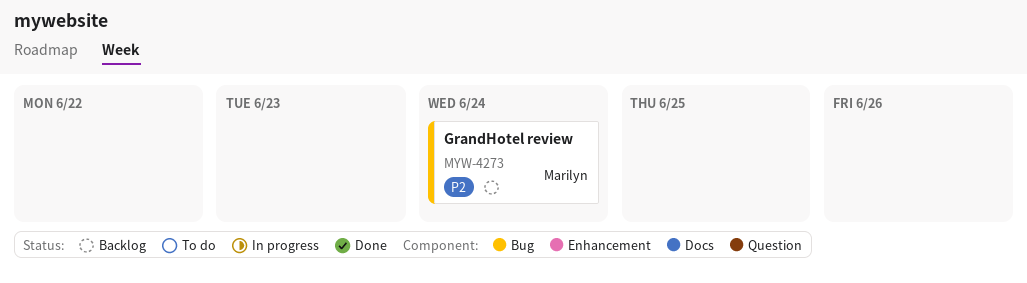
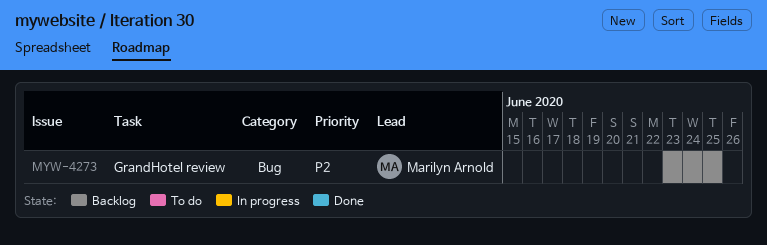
MYW-4273, due: Jun 24 -> Jun 25

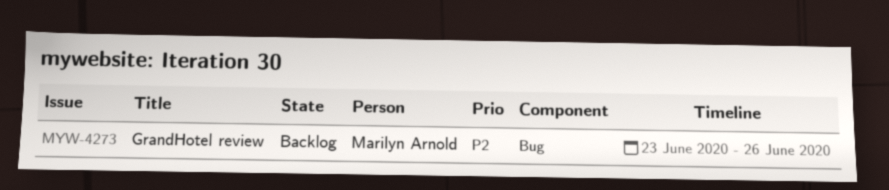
MYW-4273, due: Jun 25 -> Jun 26

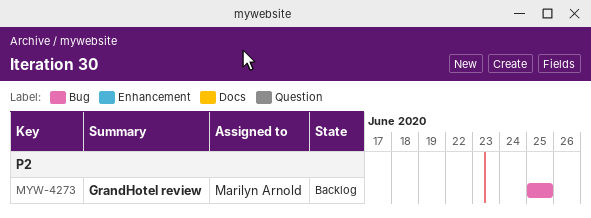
MYW-4273, start: Jun 23 -> Jun 25
MYW-4273, due: Jun 26 -> Jun 25

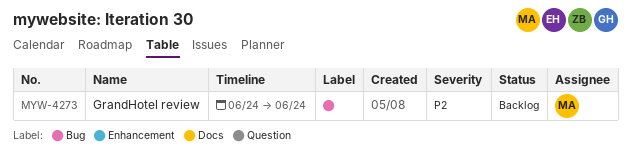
MYW-4273, start: Jun 25 -> Jun 24
MYW-4273, due: Jun 25 -> Jun 24

